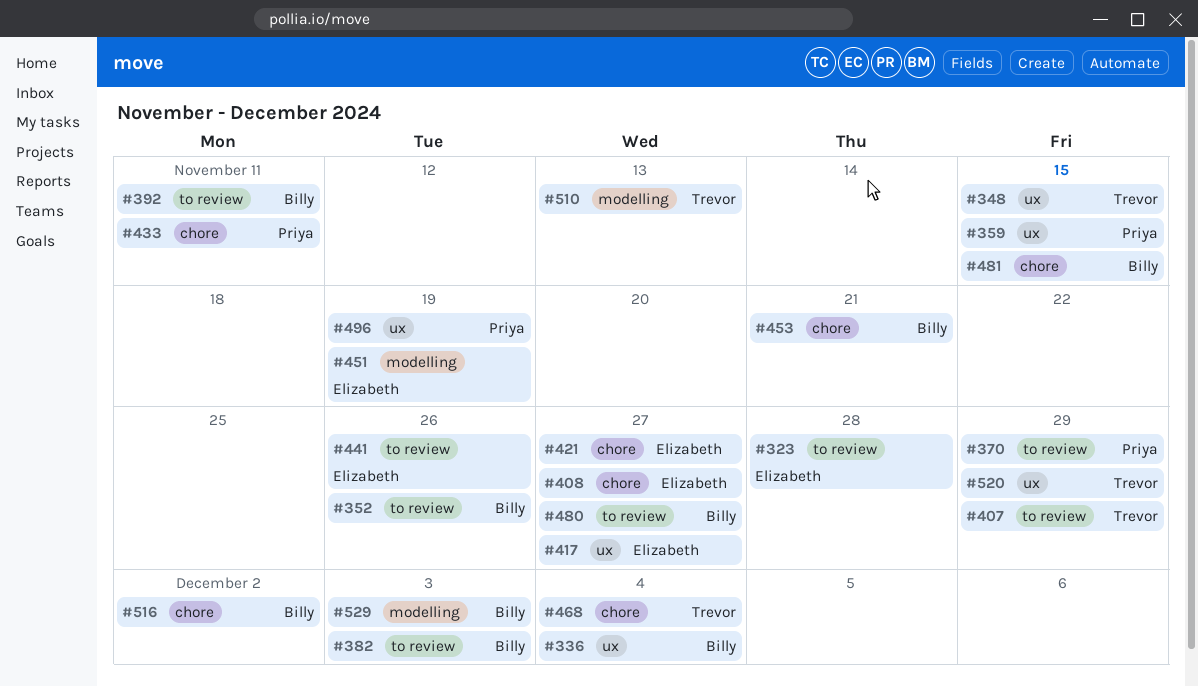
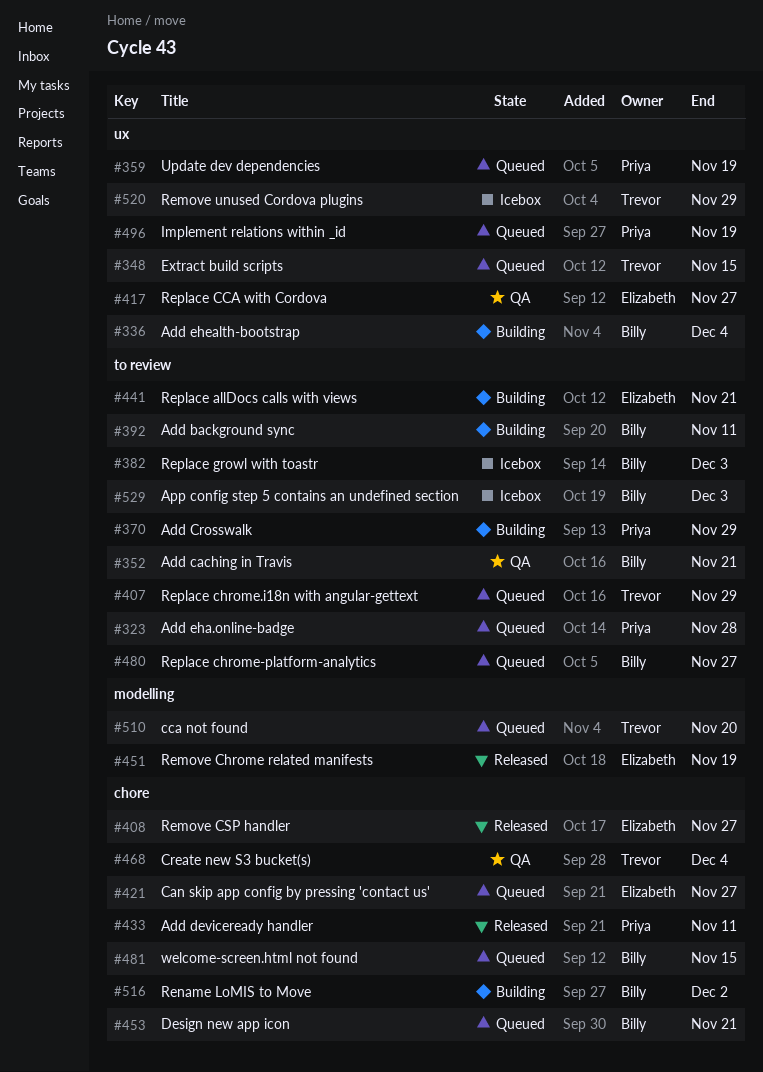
#323, owner: Elizabeth -> Priya
#352, due: Nov 26 -> Nov 21
#359, due: Nov 15 -> Nov 19
#441, due: Nov 26 -> Nov 21
#510, due: Nov 13 -> Nov 20
#529, label: modelling -> to review

